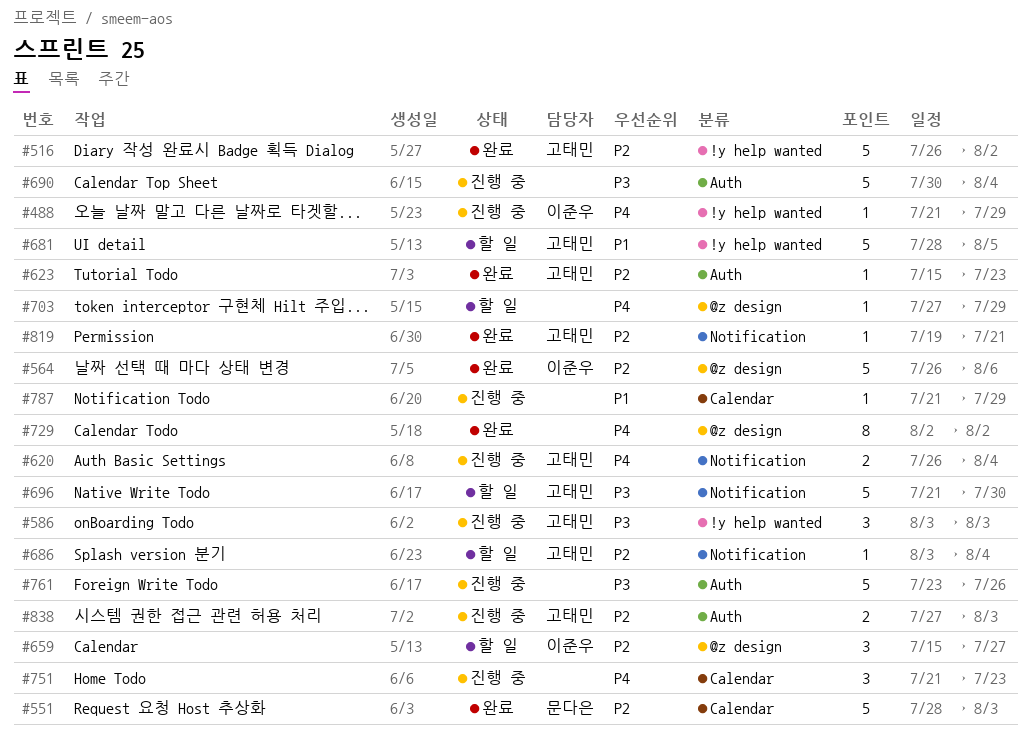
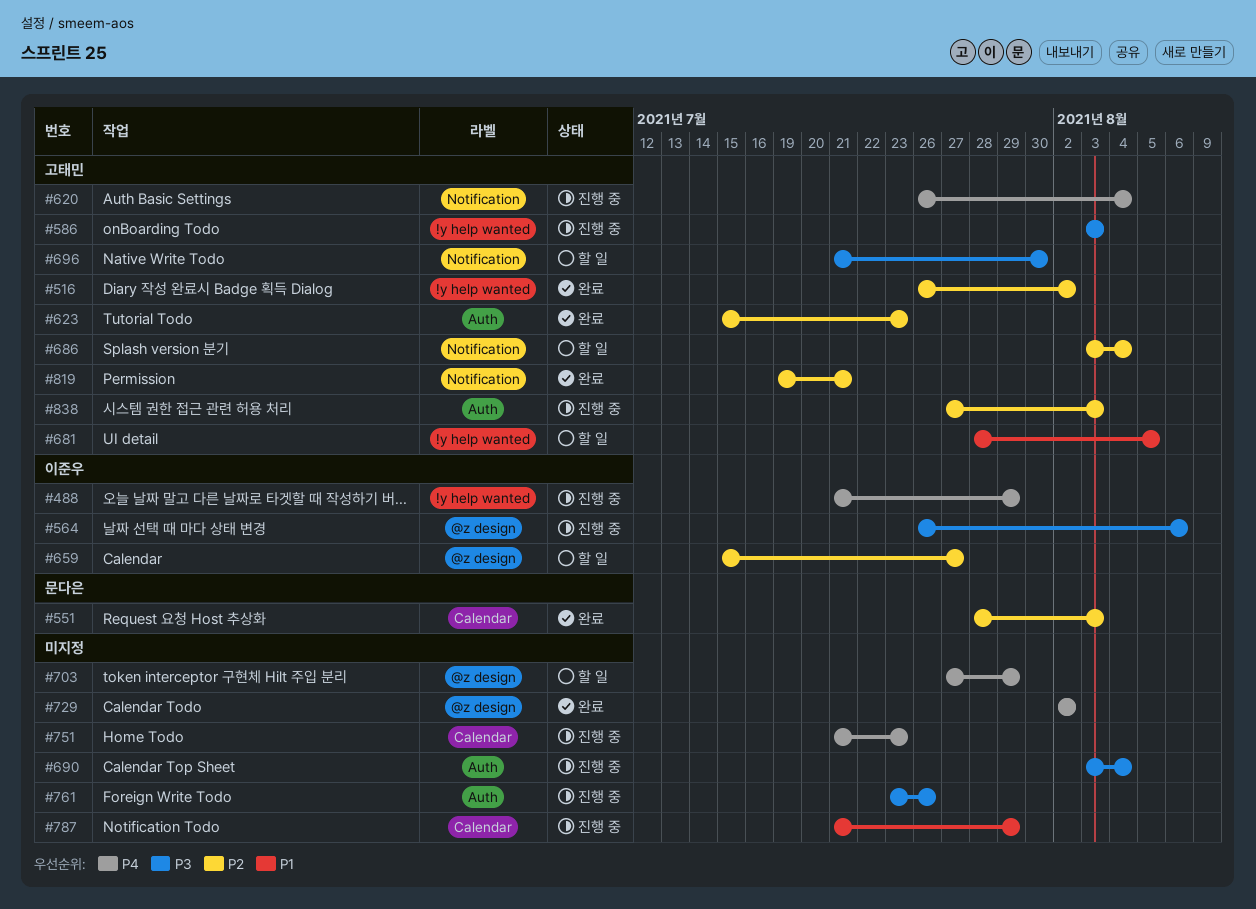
#564, status: 완료 -> 진행 중
#564, priority: P2 -> P3
#690, start: Jul 30 -> Aug 3

